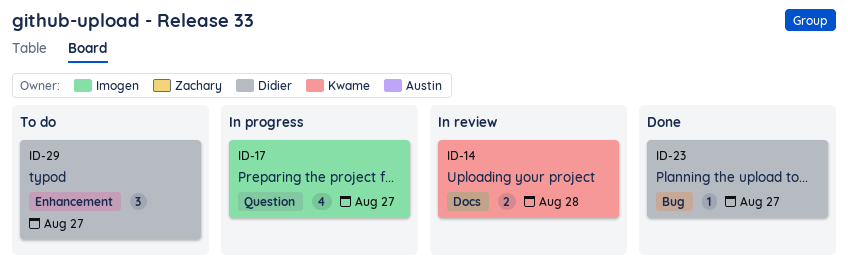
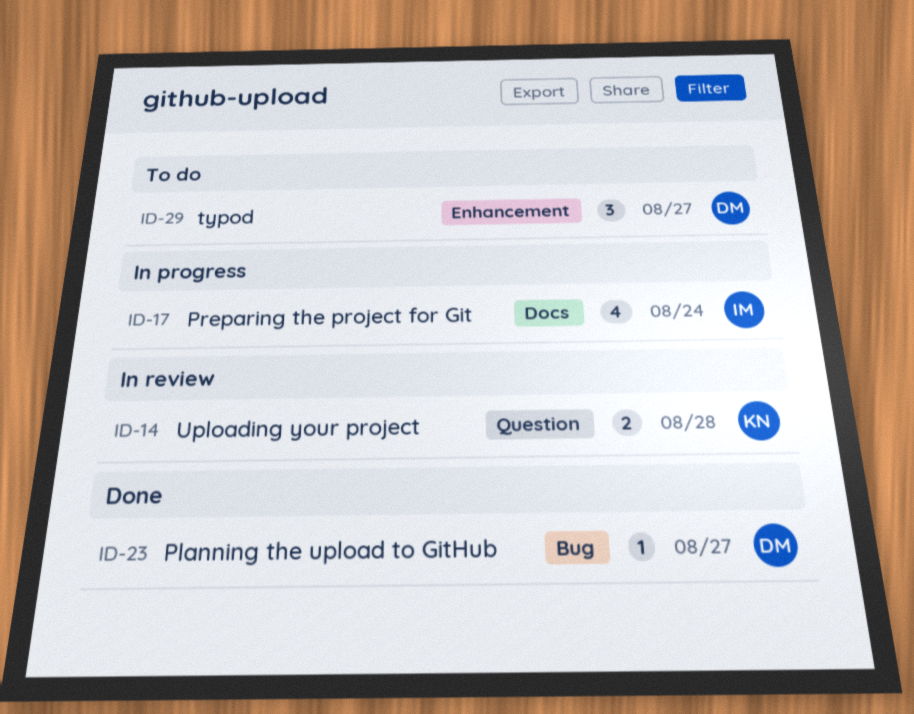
ID-14, label: Docs -> Question
ID-17, label: Question -> Docs
ID-17, due: Aug 27 -> Aug 24

